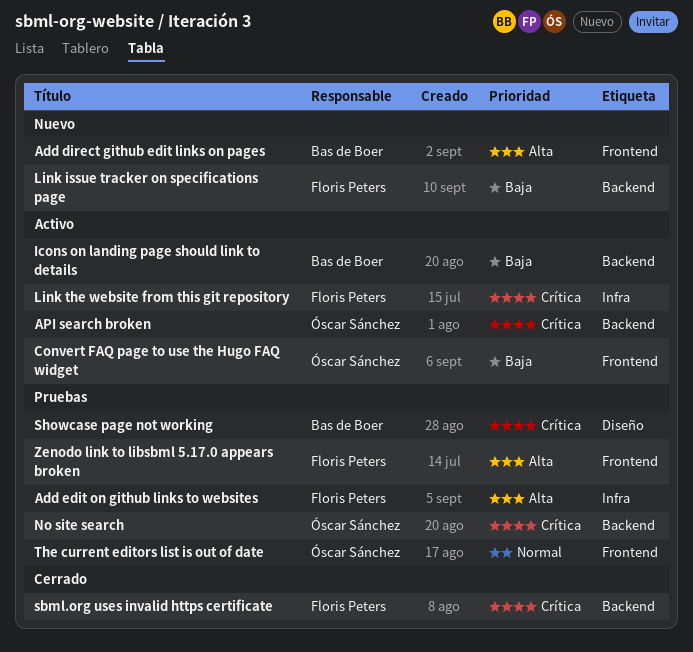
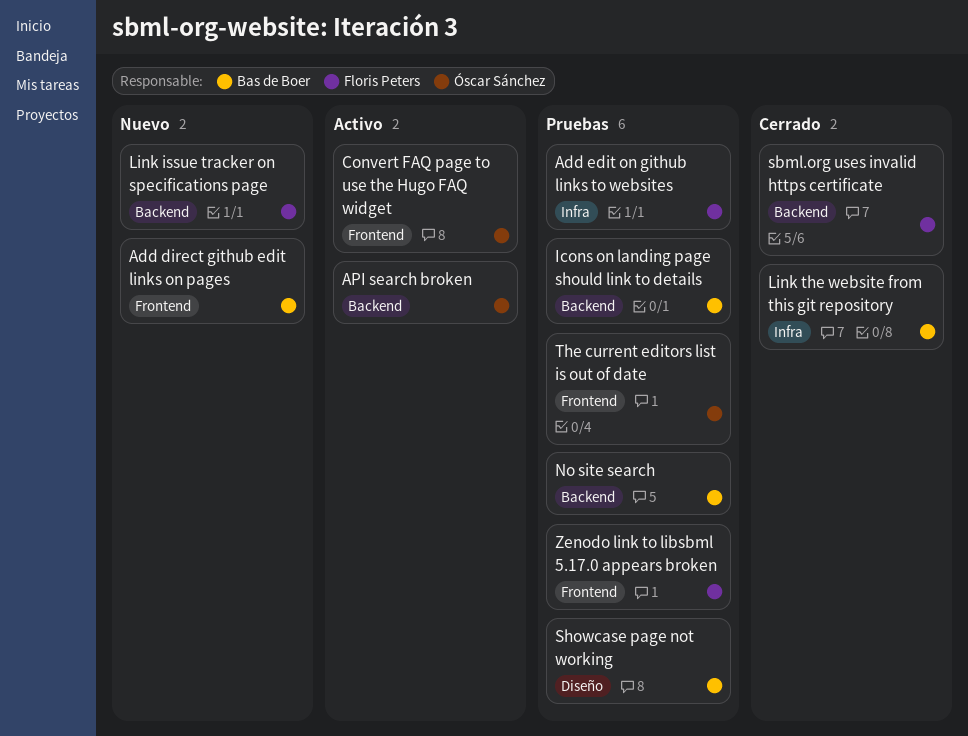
Icons on landing page should link to details, status: Activo -> Pruebas
Link the website from this git repository, status: Activo -> Cerrado
Link the website from this git repository, owner: Floris Peters -> Bas de Boer
No site search, owner: Óscar Sánchez -> Bas de Boer

